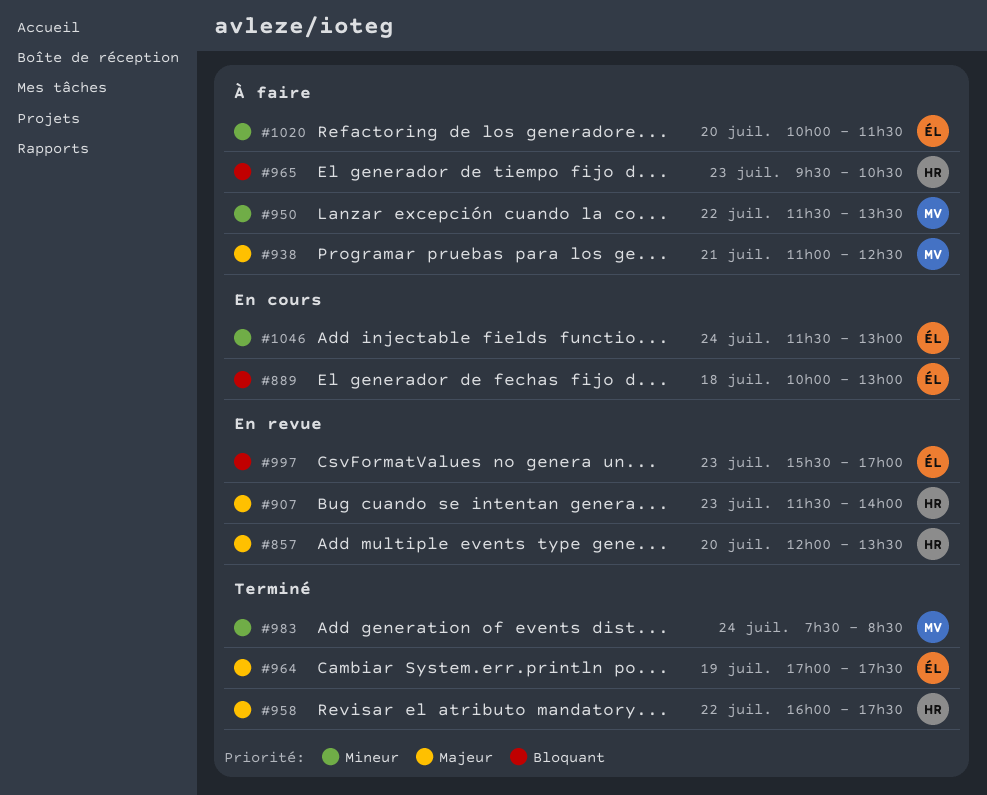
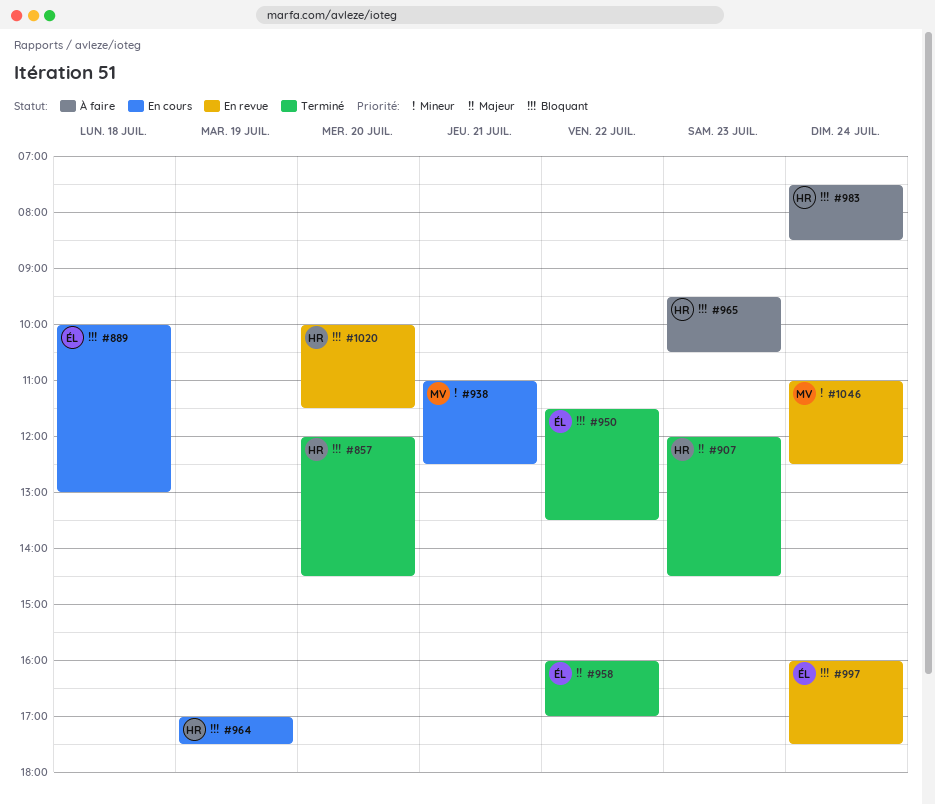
#857, status: En revue -> Terminé
#857, priority: Majeur -> Bloquant
#857, ends: 13:30 -> 14:30
#907, status: En revue -> Terminé
#907, begins: 11:30 -> 12:00
#907, ends: 14:00 -> 14:30
#938, status: À faire -> En cours
#938, priority: Majeur -> Mineur
#950, status: À faire -> Terminé
#950, owner: MV -> ÉL
#950, priority: Mineur -> Bloquant
#958, owner: HR -> ÉL
#958, ends: 17:30 -> 17:00
#964, status: Terminé -> En cours
#964, owner: ÉL -> HR
#964, priority: Majeur -> Bloquant
#983, status: Terminé -> À faire
#983, owner: MV -> HR
#983, priority: Mineur -> Bloquant
#997, day: Jul 23 -> Jul 24
#997, begins: 15:30 -> 16:00
#997, ends: 17:00 -> 17:30
#1020, status: À faire -> En revue
#1020, owner: ÉL -> HR
#1020, priority: Mineur -> Bloquant
#1046, status: En cours -> En revue
#1046, owner: ÉL -> MV
#1046, begins: 11:30 -> 11:00
#1046, ends: 13:00 -> 12:30

